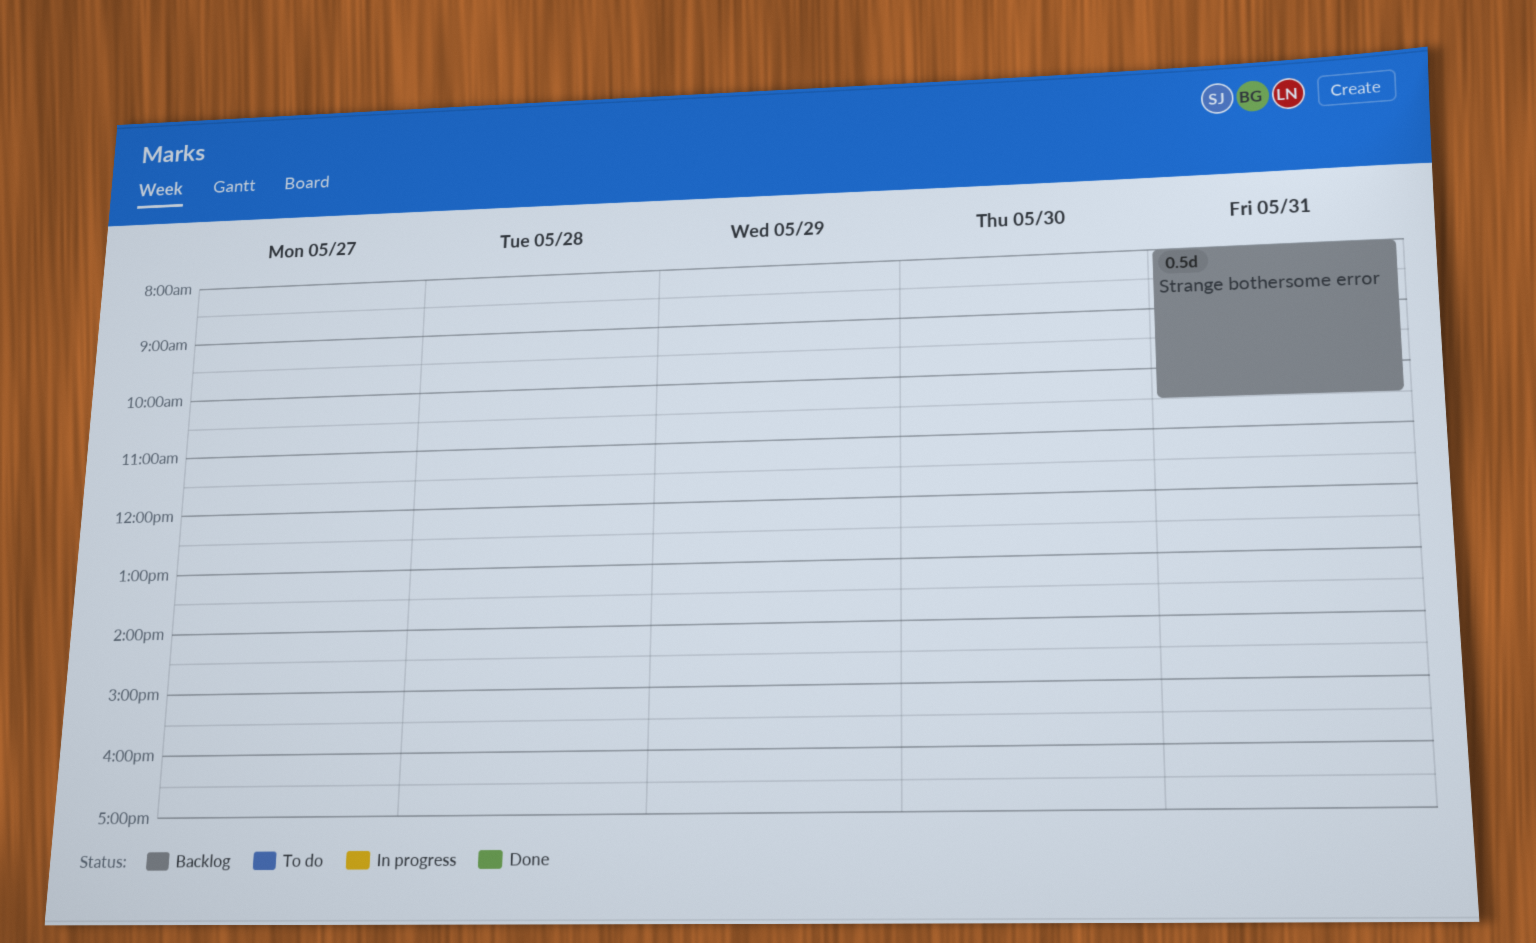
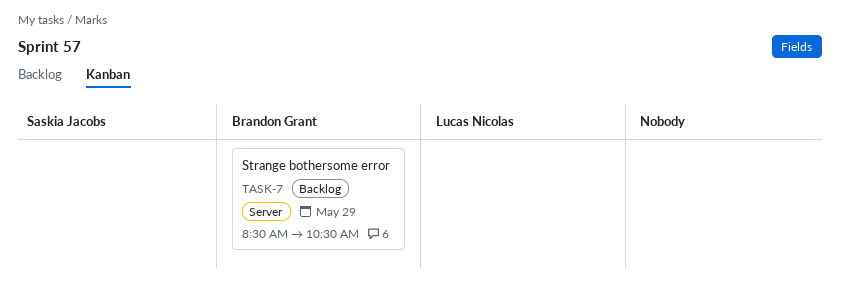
Strange bothersome error, day: May 31 -> May 29
Strange bothersome error, begins: 08:00 -> 08:30

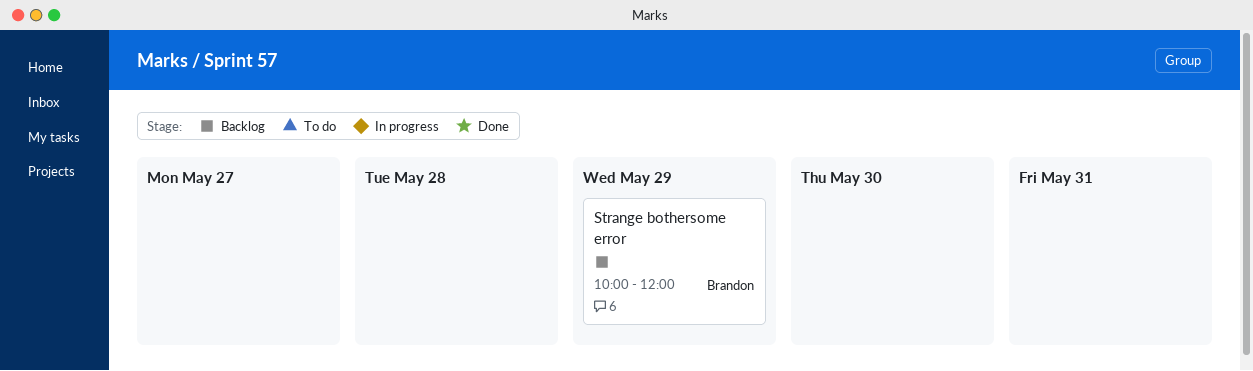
Strange bothersome error, begins: 08:30 -> 10:00
Strange bothersome error, ends: 10:30 -> 12:00

